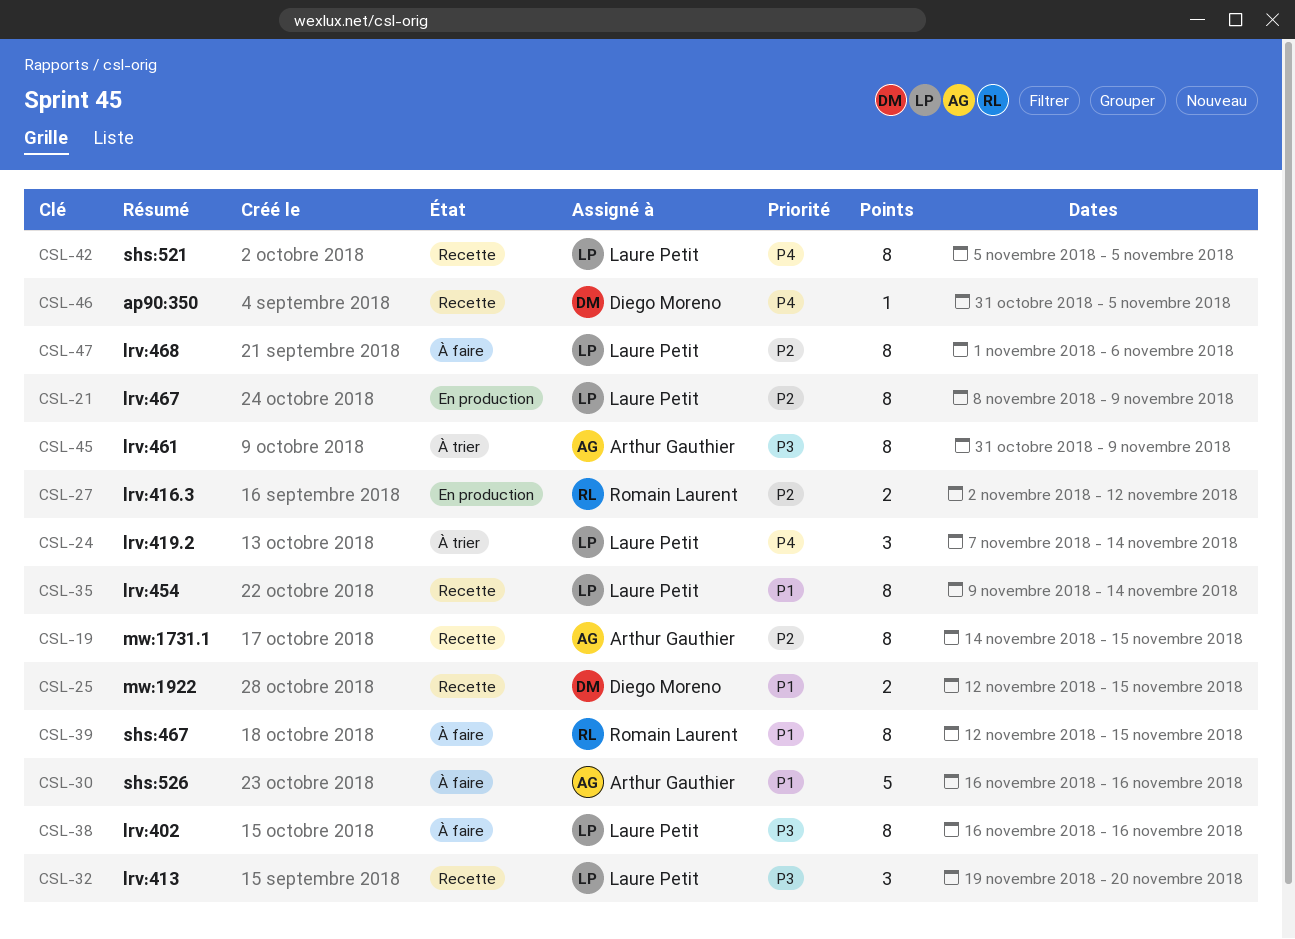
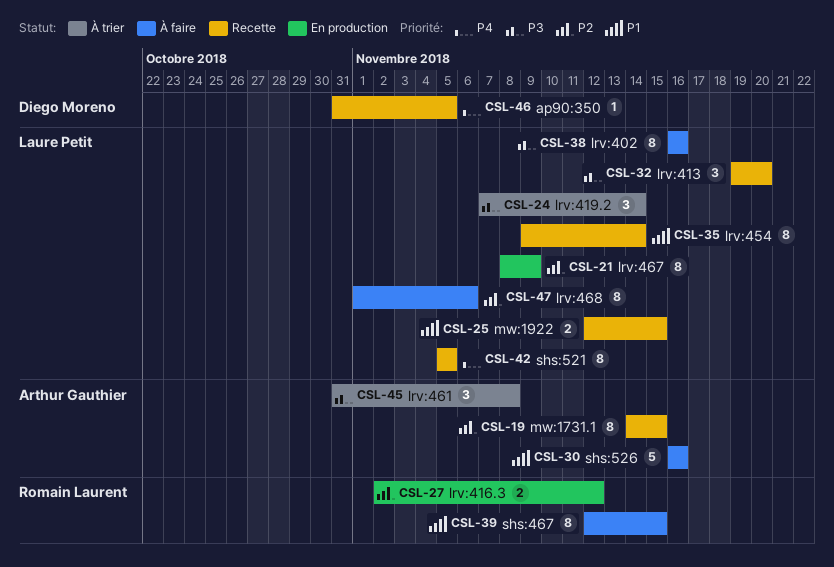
CSL-24, priority: P4 -> P3
CSL-25, owner: Diego Moreno -> Laure Petit
CSL-45, estimate: 8 -> 3
CSL-45, due: Nov 9 -> Nov 8

